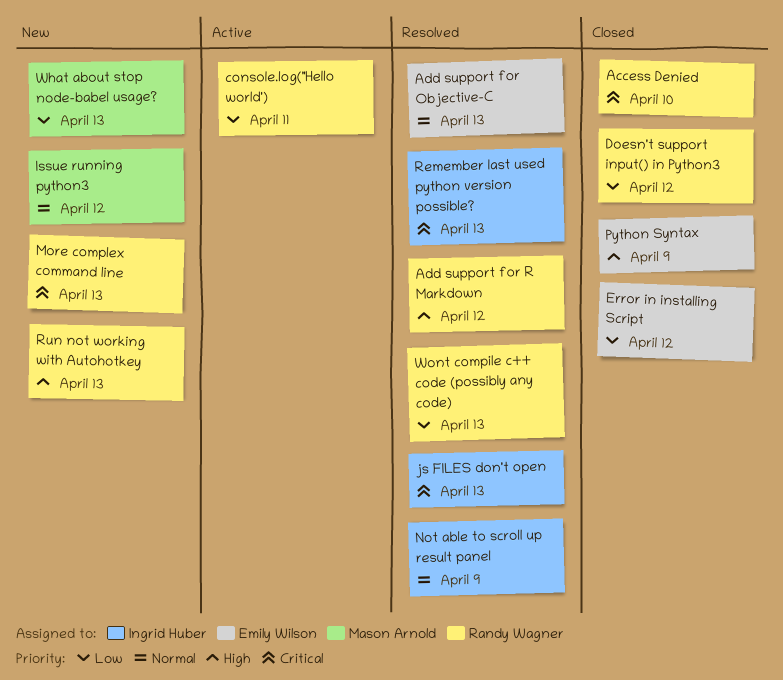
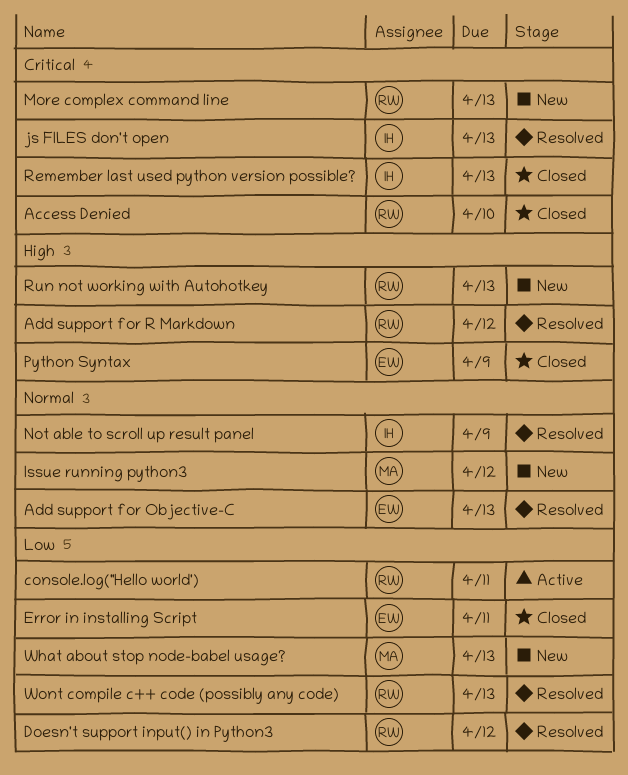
Doesn't support input() in Python3, status: Closed -> Resolved
Error in installing Script, due: Apr 12 -> Apr 11
Remember last used python version possible?, status: Resolved -> Closed

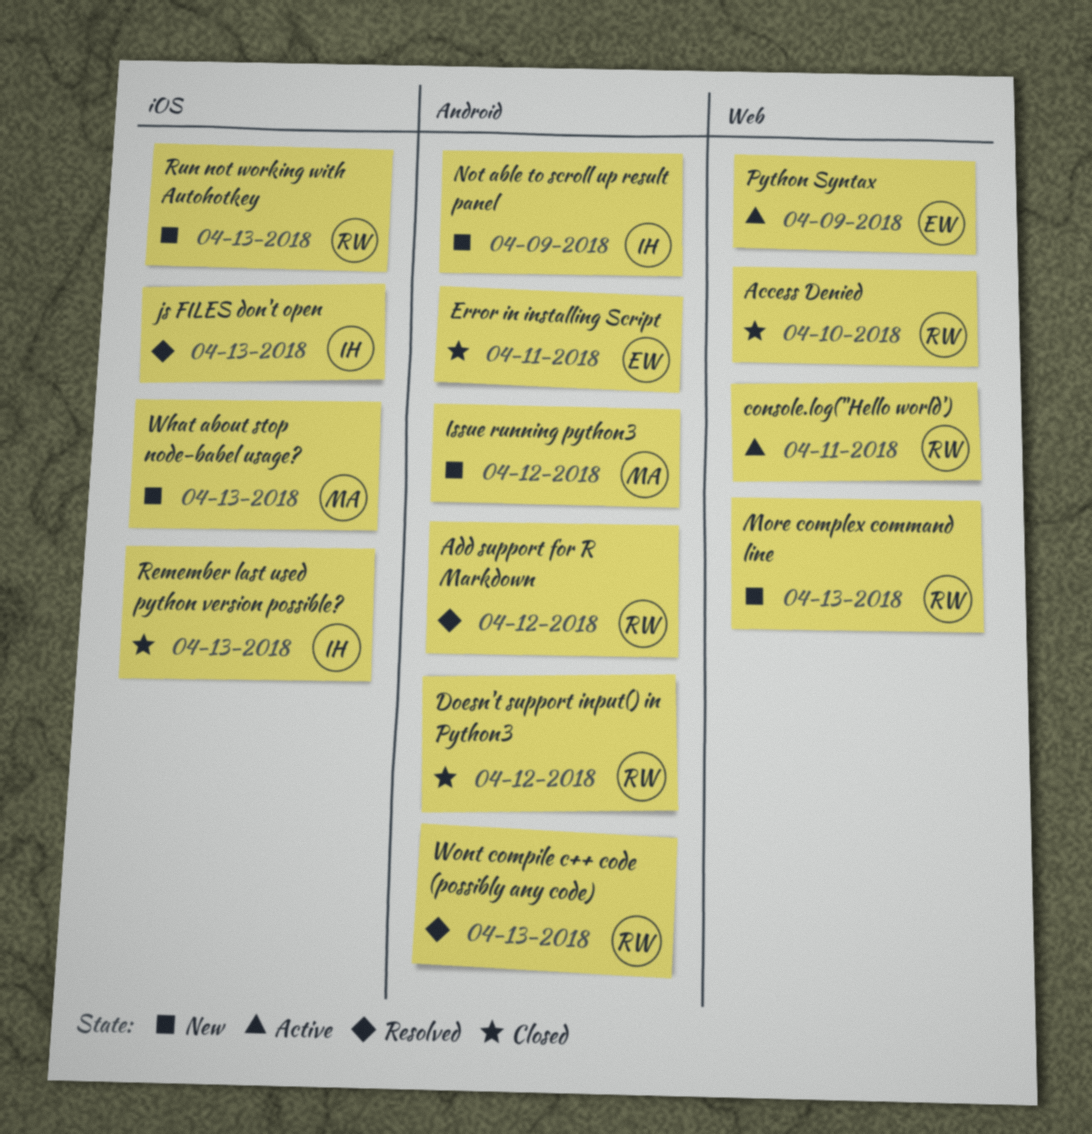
Add support for Objective-C: present -> none
Doesn't support input() in Python3, status: Resolved -> Closed
Not able to scroll up result panel, status: Resolved -> New
Python Syntax, status: Closed -> Active

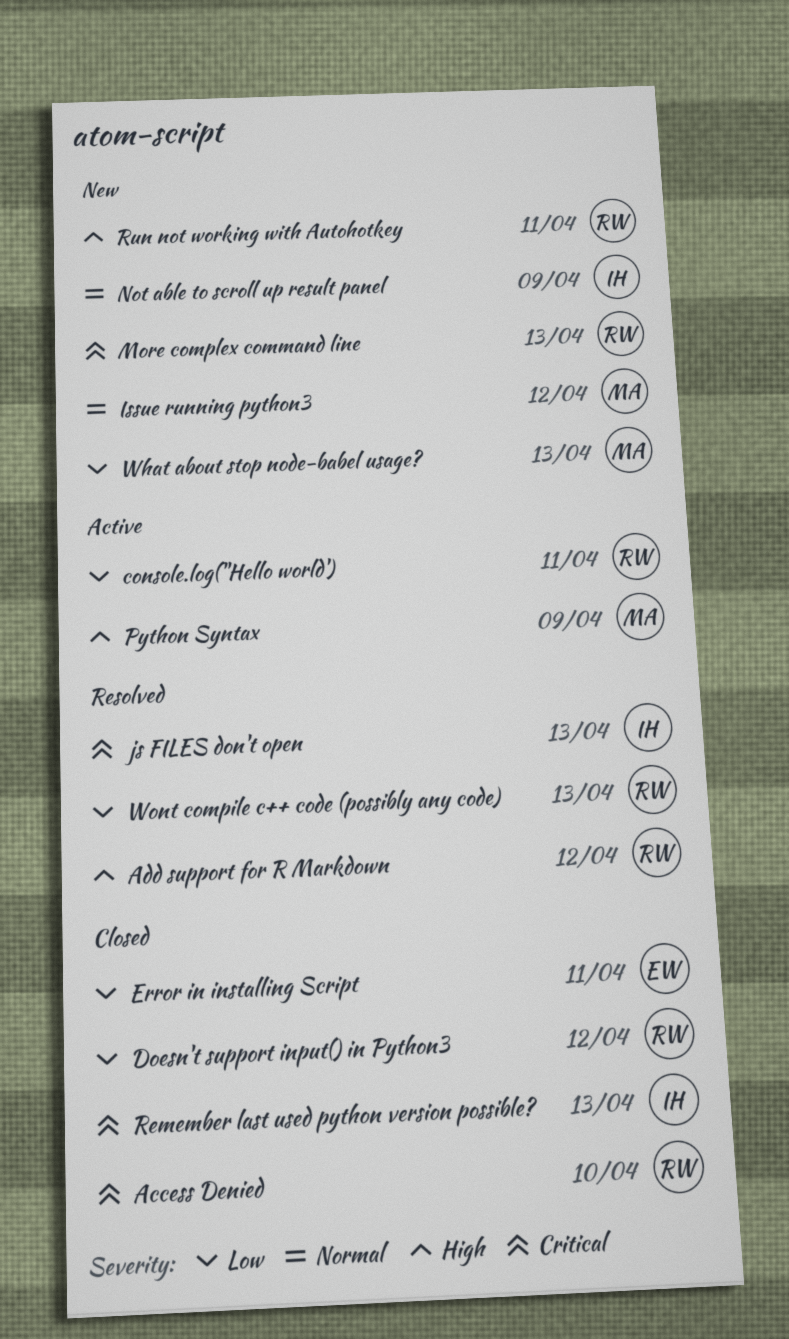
Python Syntax, owner: EW -> MA
Run not working with Autohotkey, due: Apr 13 -> Apr 11

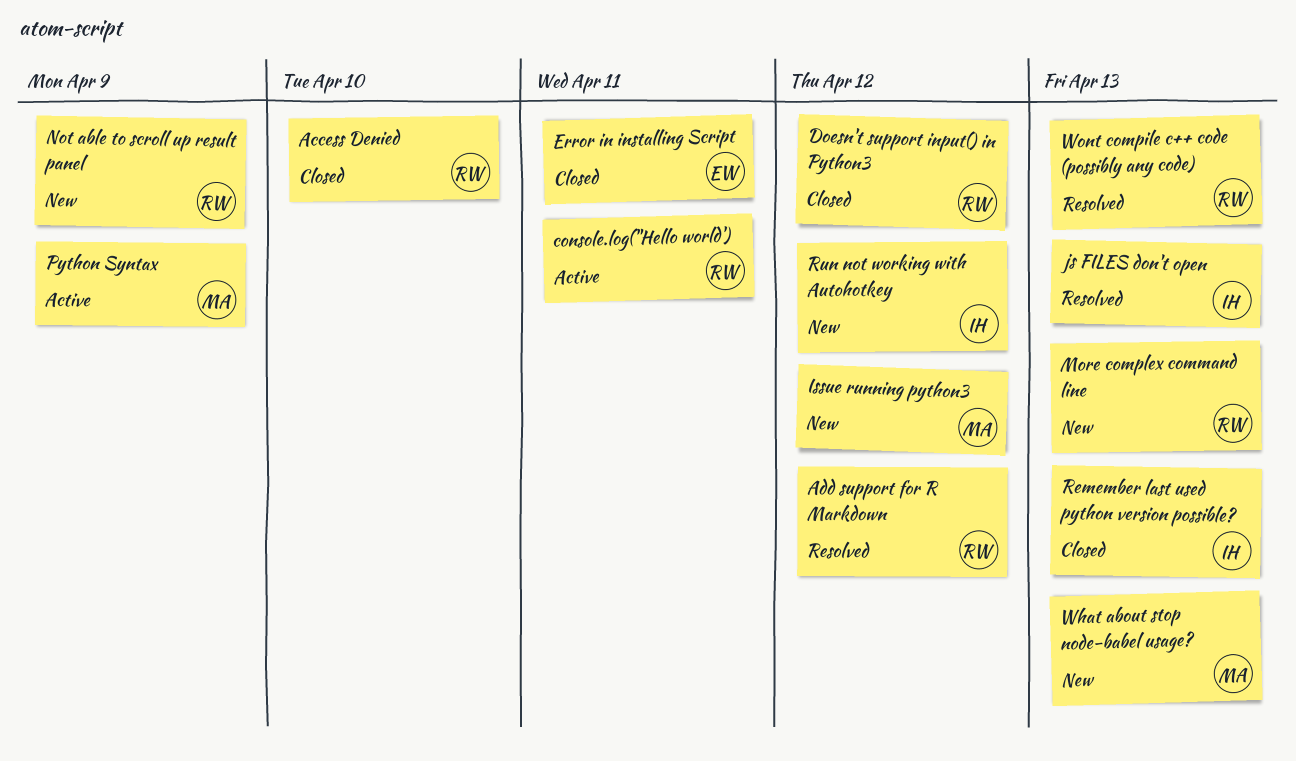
Not able to scroll up result panel, owner: IH -> RW
Run not working with Autohotkey, owner: RW -> IH
Run not working with Autohotkey, due: Apr 11 -> Apr 12

